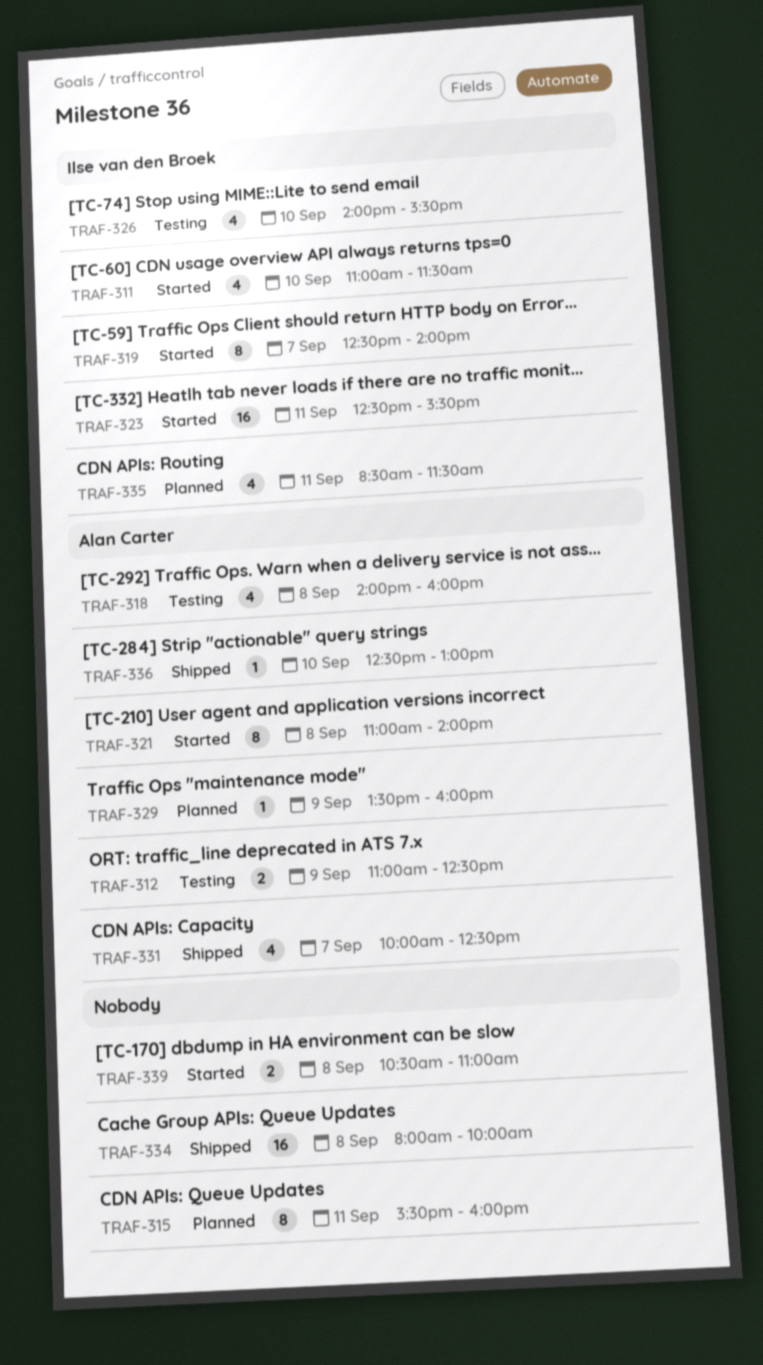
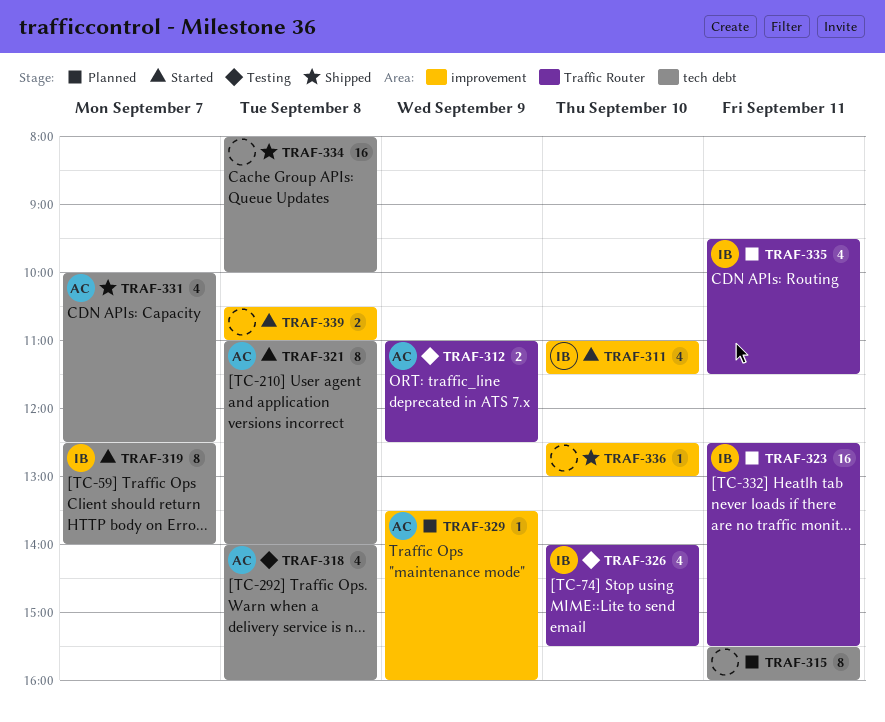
TRAF-323, status: Started -> Planned
TRAF-335, begins: 08:30 -> 09:30
TRAF-336, owner: Alan Carter -> none

